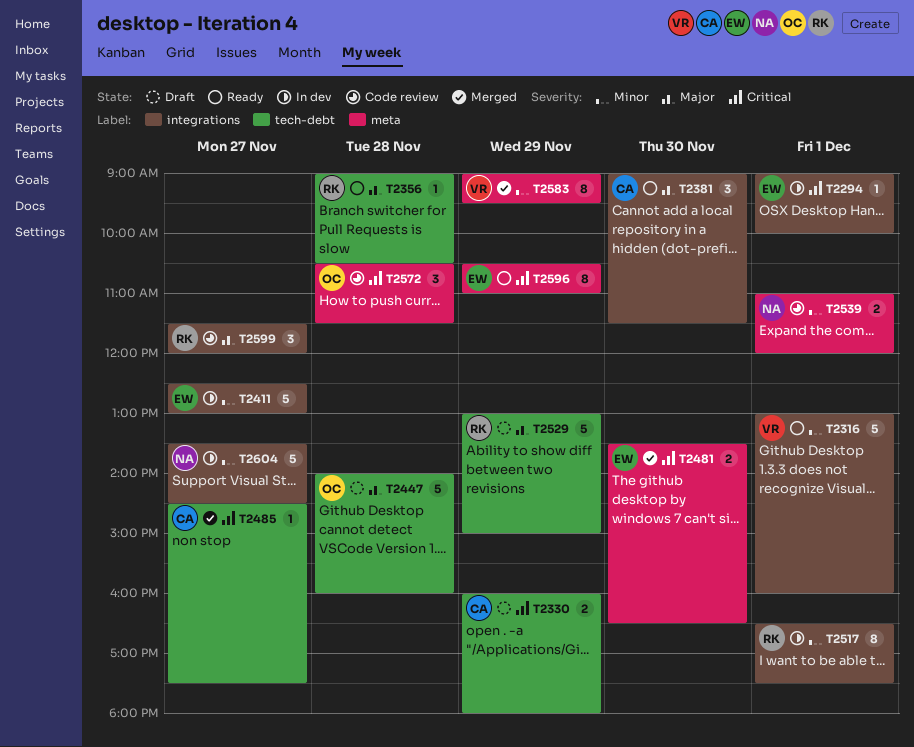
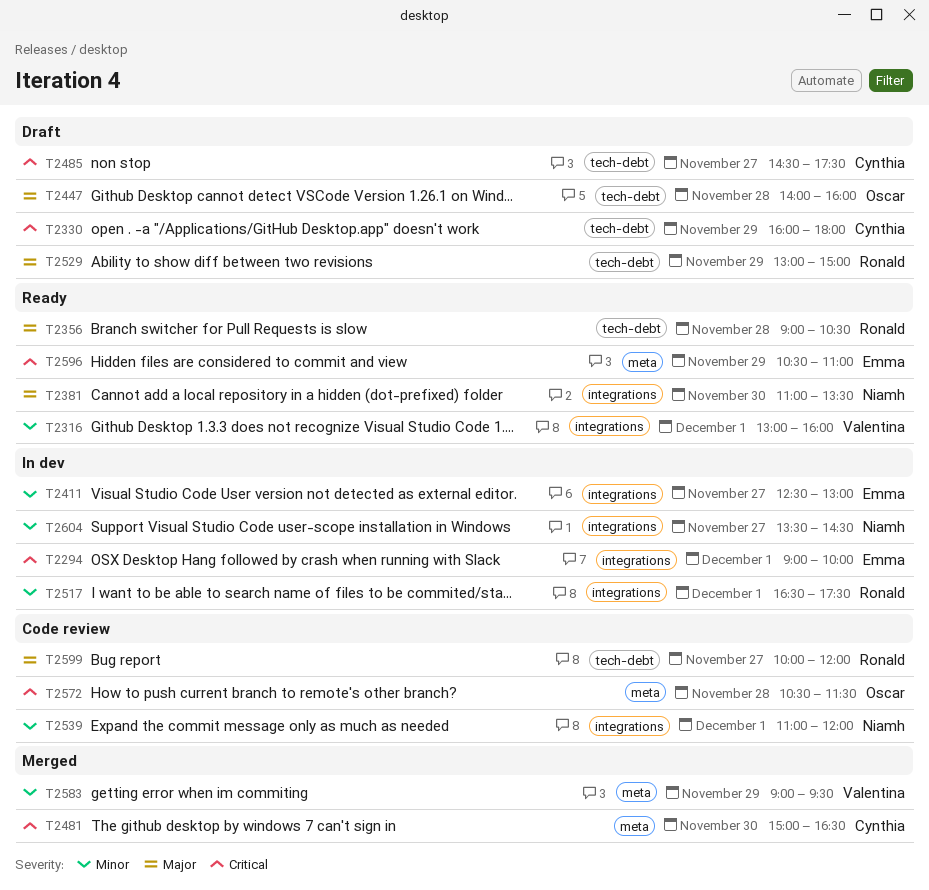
T2381, owner: Cynthia -> Niamh
T2381, begins: 09:00 -> 11:00
T2381, ends: 11:30 -> 13:30
T2481, owner: Emma -> Cynthia
T2481, begins: 13:30 -> 15:00
T2485, status: Merged -> Draft
T2539, label: meta -> integrations
T2599, label: integrations -> tech-debt
T2599, begins: 11:30 -> 10:00

